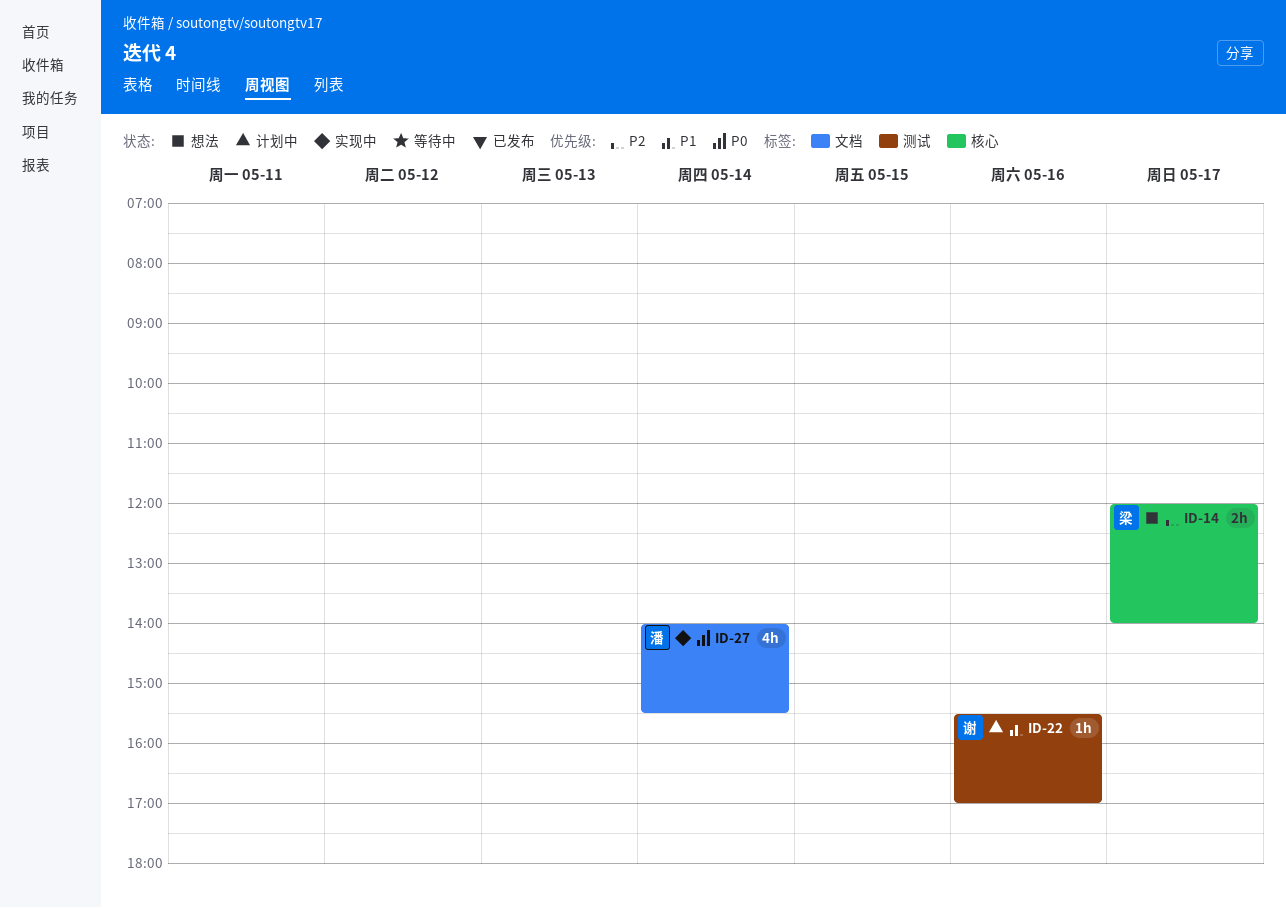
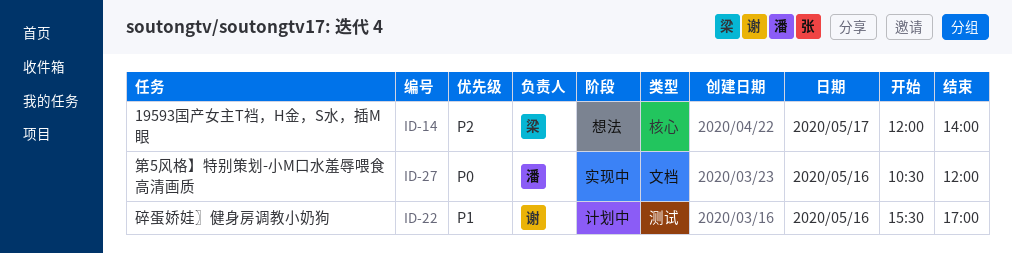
ID-27, day: May 14 -> May 16
ID-27, begins: 14:00 -> 10:30
ID-27, ends: 15:30 -> 12:00

